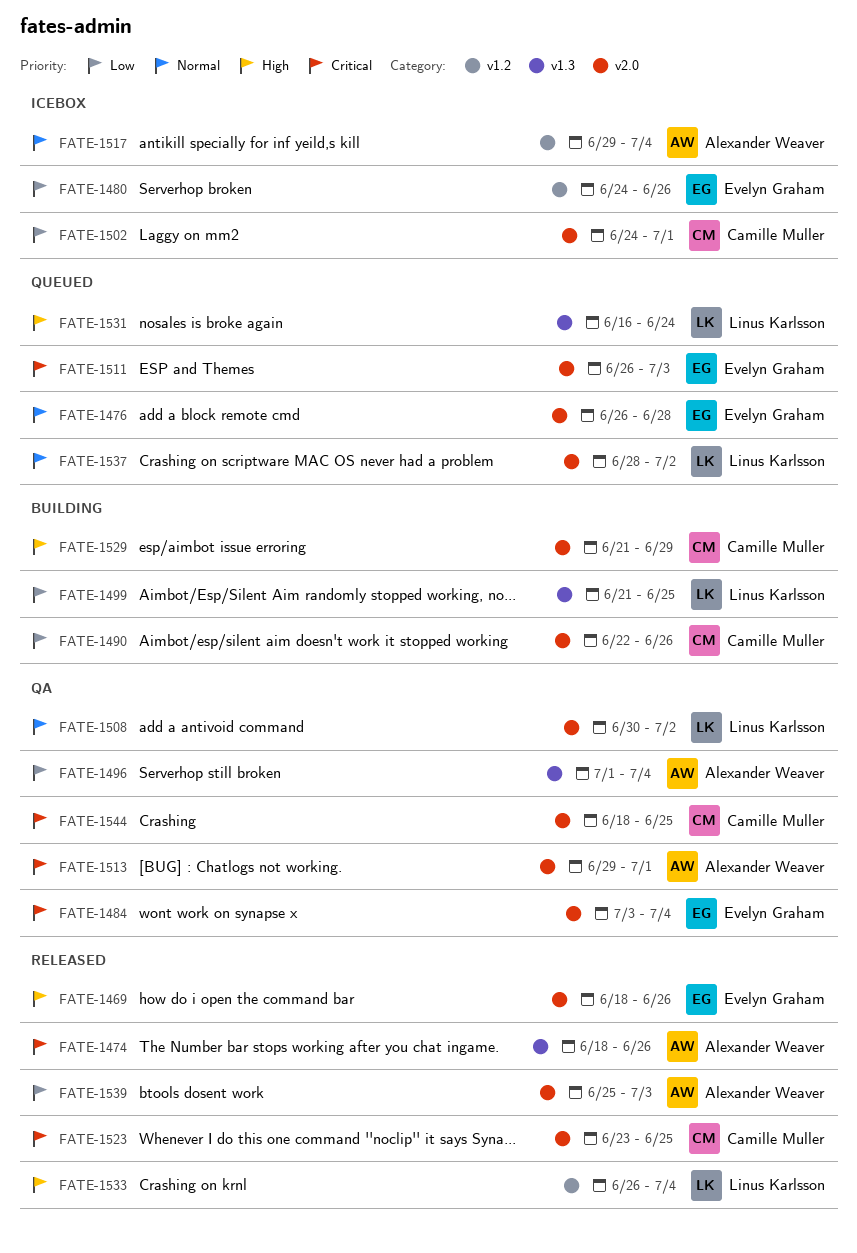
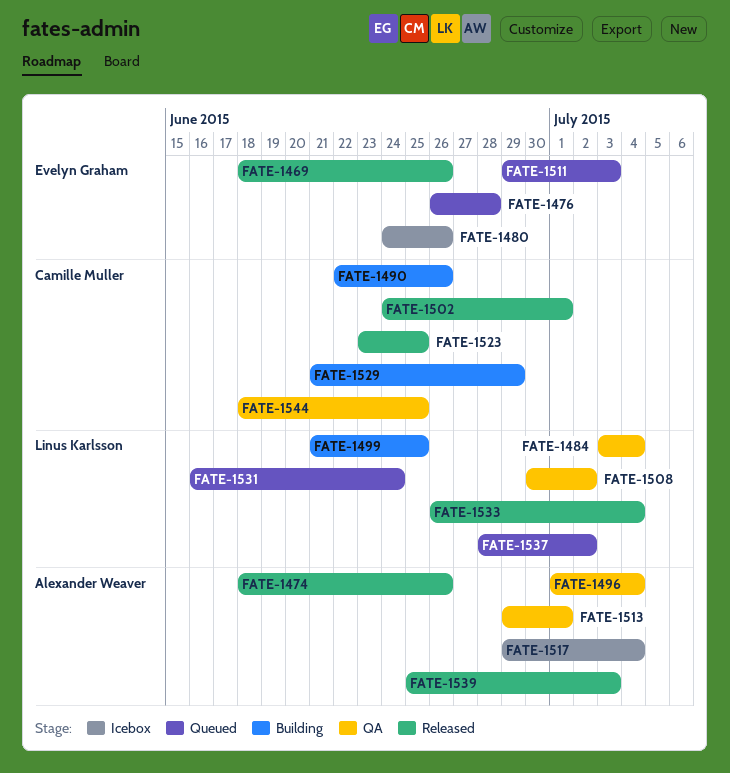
FATE-1484, owner: Evelyn Graham -> Linus Karlsson
FATE-1502, status: Icebox -> Released
FATE-1511, start: Jun 26 -> Jun 29

